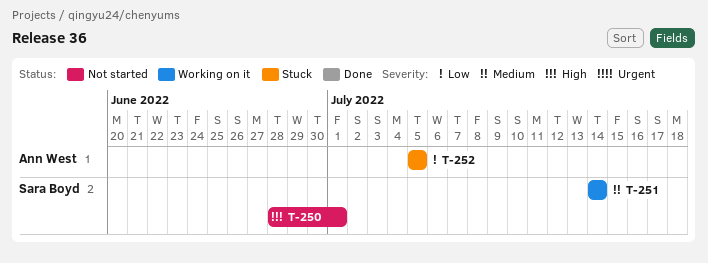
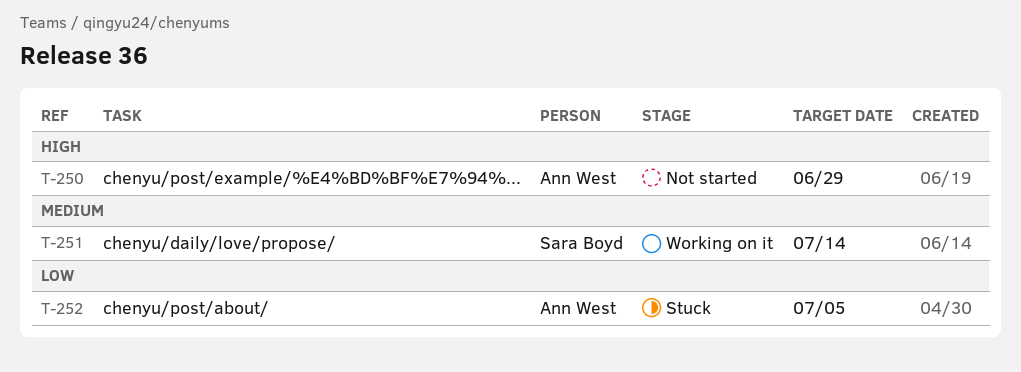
T-250, owner: Sara Boyd -> Ann West
T-250, due: Jul 1 -> Jun 29

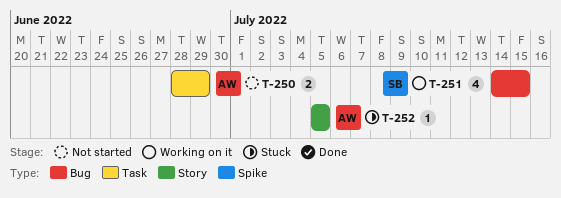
T-251, due: Jul 14 -> Jul 15

